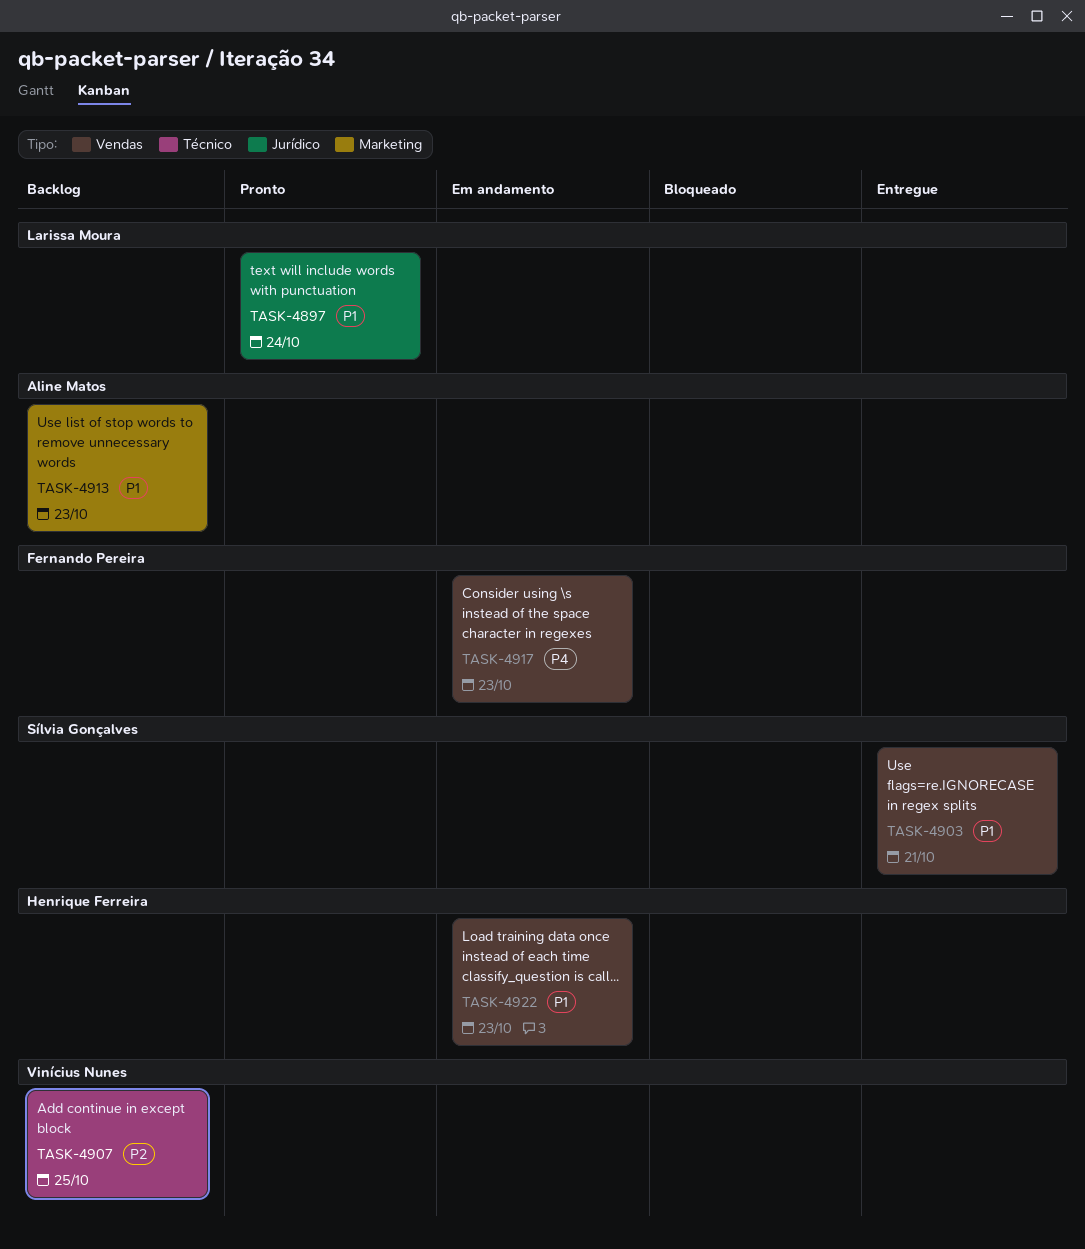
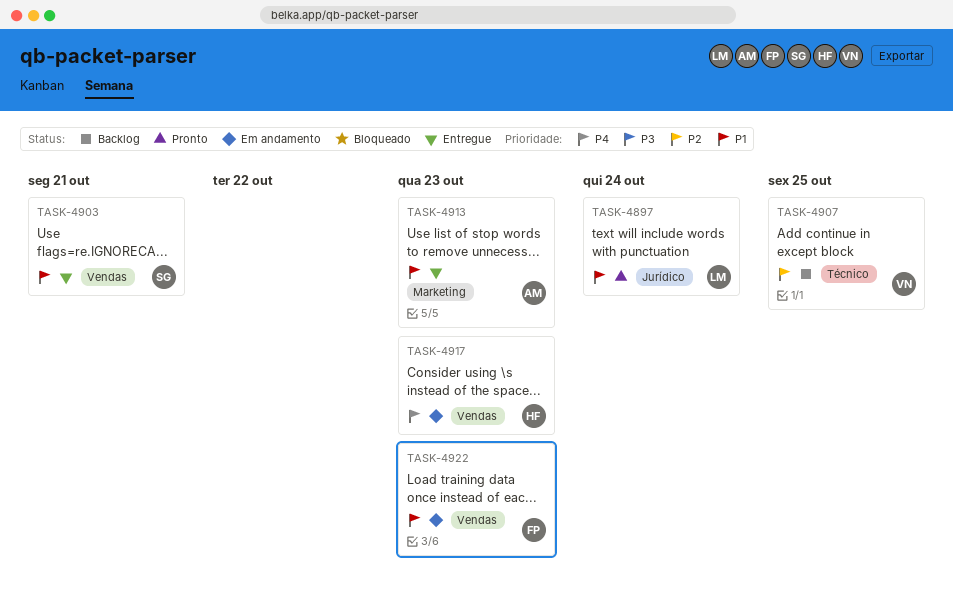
TASK-4913, status: Backlog -> Entregue
TASK-4917, owner: Fernando Pereira -> Henrique Ferreira
TASK-4922, owner: Henrique Ferreira -> Fernando Pereira

